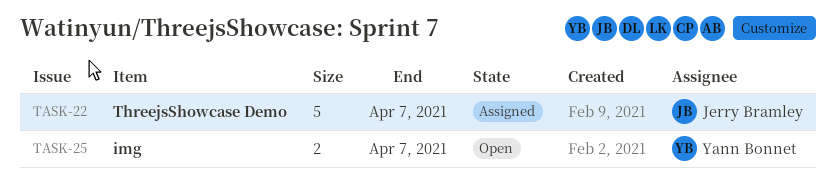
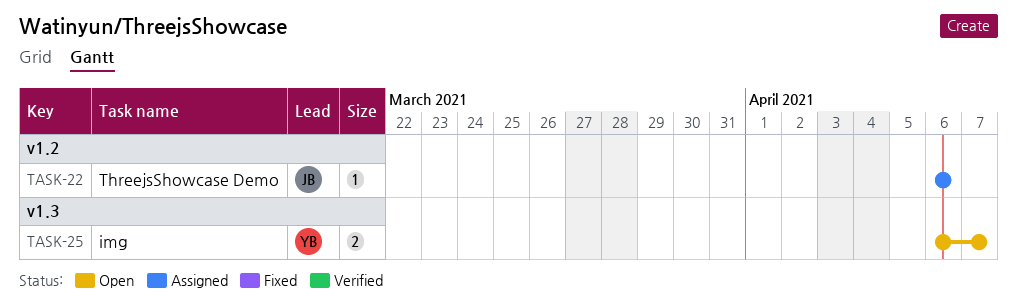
TASK-22, estimate: 5 -> 1
TASK-22, due: Apr 7 -> Apr 6

